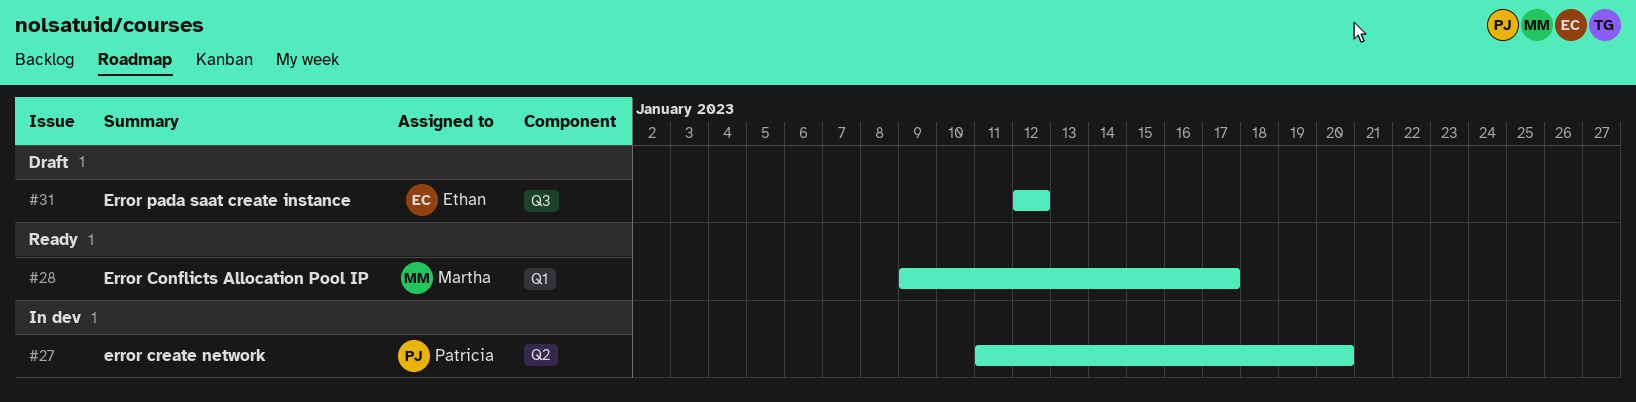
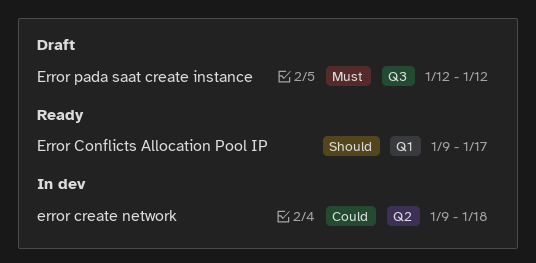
error create network, start: Jan 11 -> Jan 9
error create network, due: Jan 20 -> Jan 18

